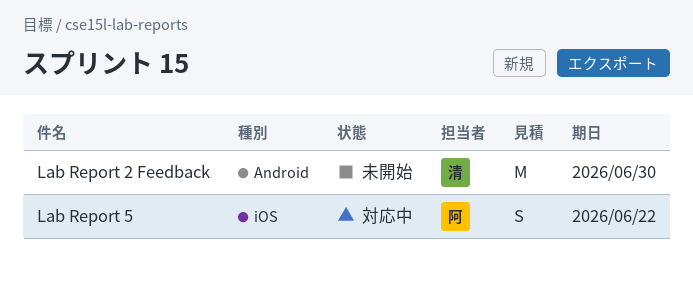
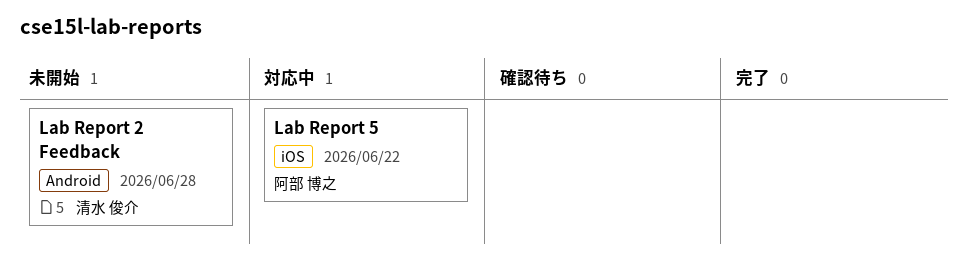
Lab Report 2 Feedback, due: Jun 30 -> Jun 28

